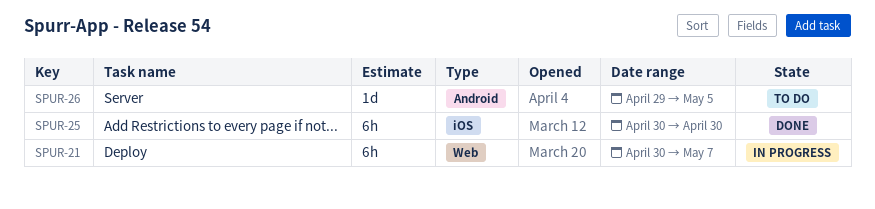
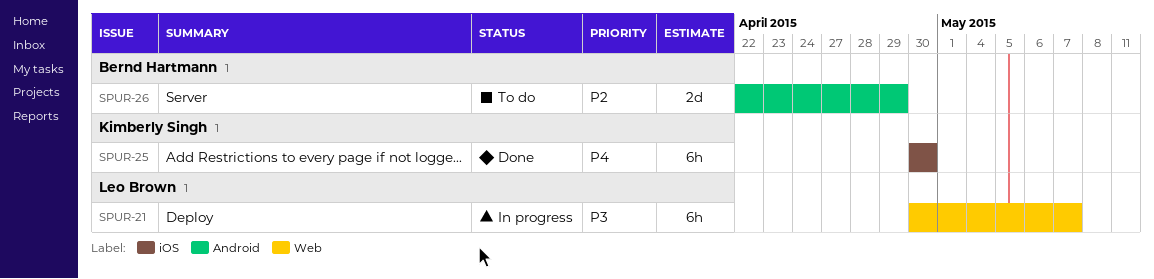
SPUR-26, estimate: 1d -> 2d
SPUR-26, start: Apr 29 -> Apr 22
SPUR-26, due: May 5 -> Apr 29

